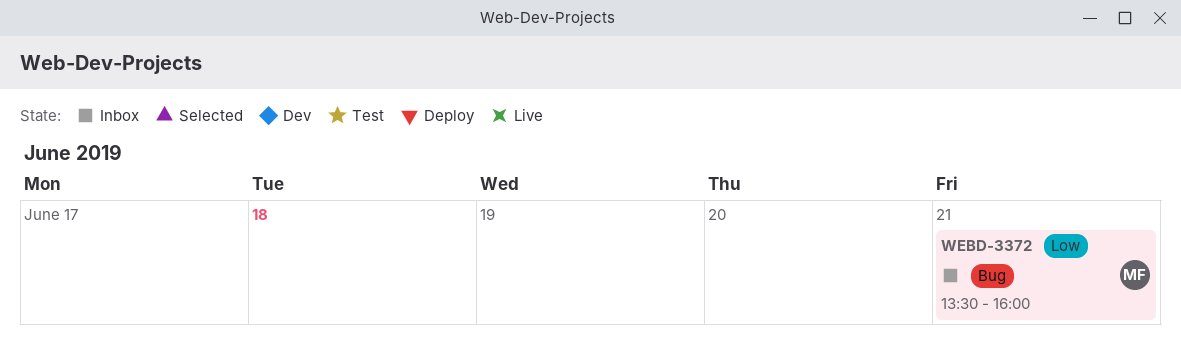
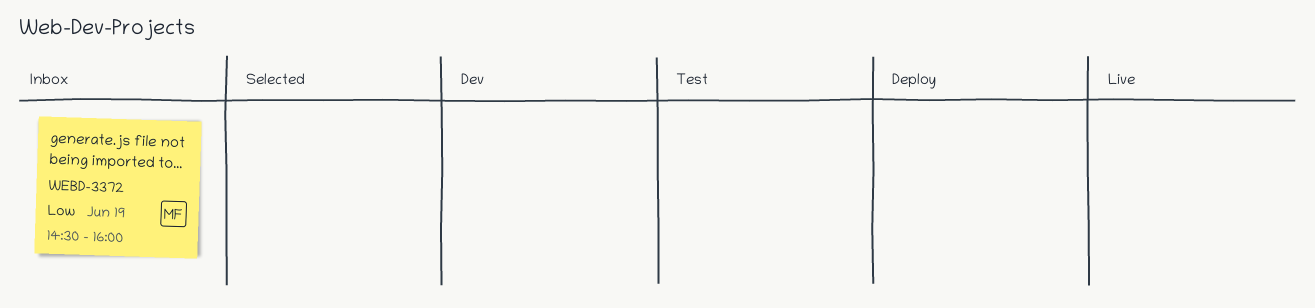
WEBD-3372, day: Jun 21 -> Jun 19
WEBD-3372, begins: 13:30 -> 14:30

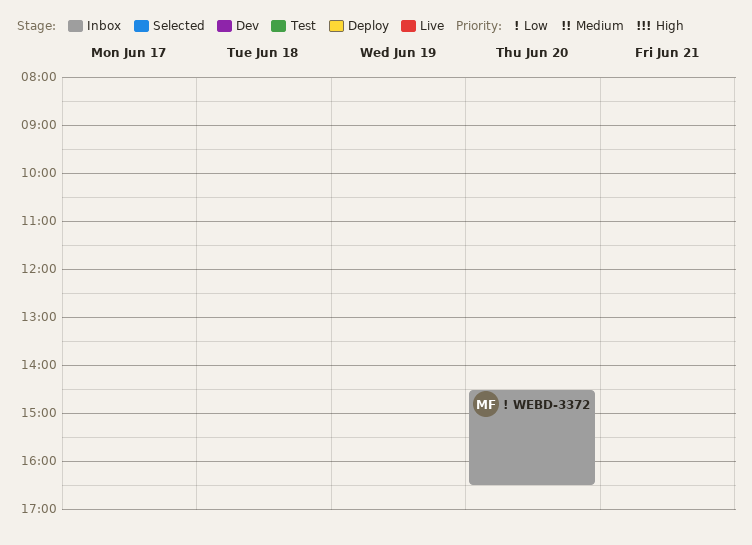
WEBD-3372, day: Jun 19 -> Jun 20
WEBD-3372, ends: 16:00 -> 16:30

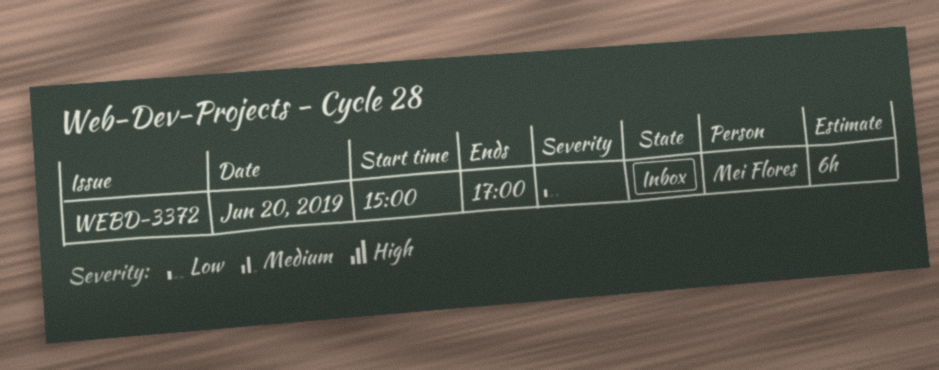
WEBD-3372, begins: 14:30 -> 15:00
WEBD-3372, ends: 16:30 -> 17:00

